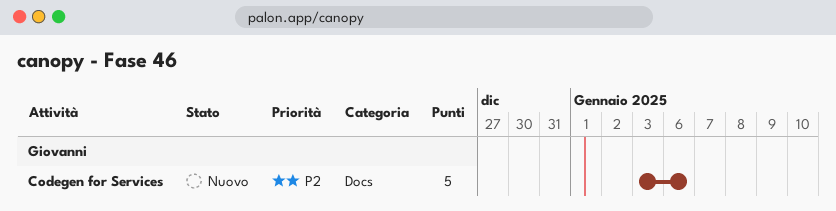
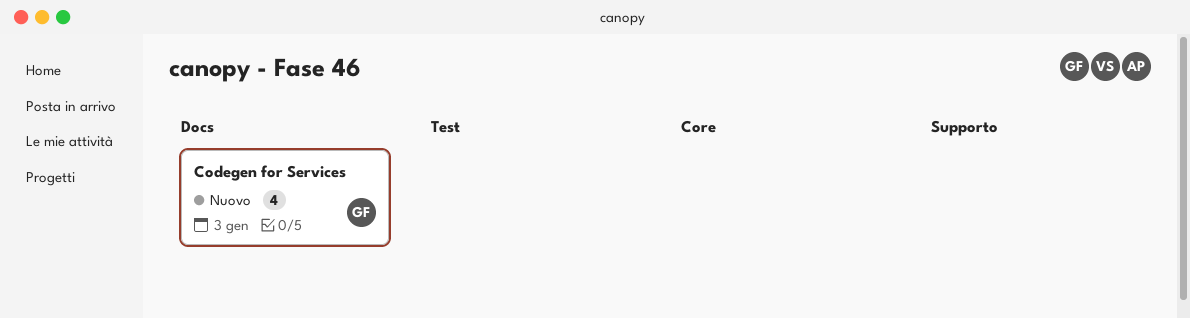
Codegen for Services, estimate: 5 -> 4
Codegen for Services, due: Jan 6 -> Jan 3

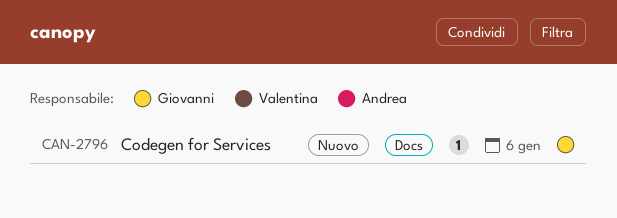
Codegen for Services, estimate: 4 -> 1
Codegen for Services, due: Jan 3 -> Jan 6

